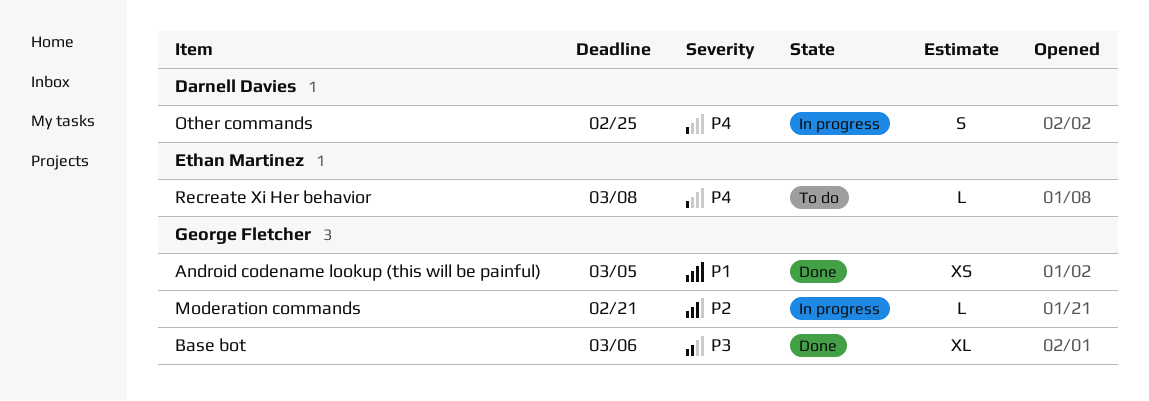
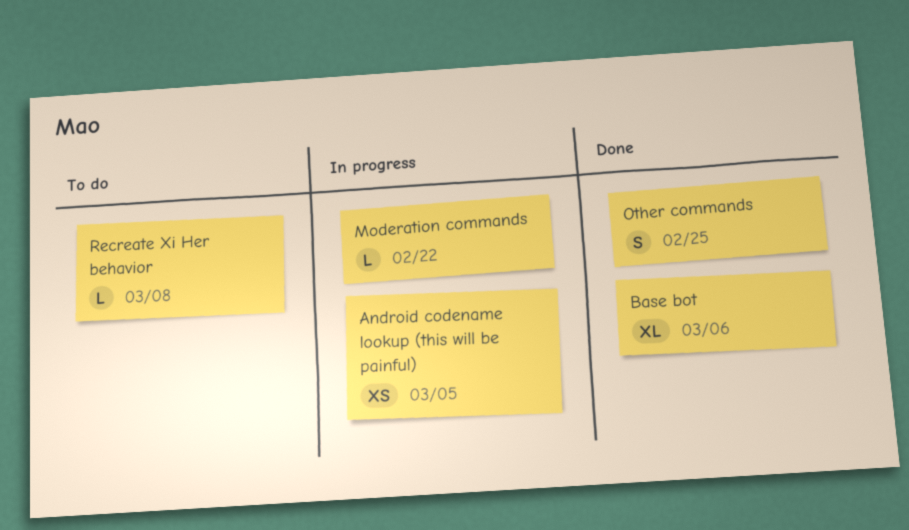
Android codename lookup (this will be painful), status: Done -> In progress
Moderation commands, due: Feb 21 -> Feb 22
Other commands, status: In progress -> Done

